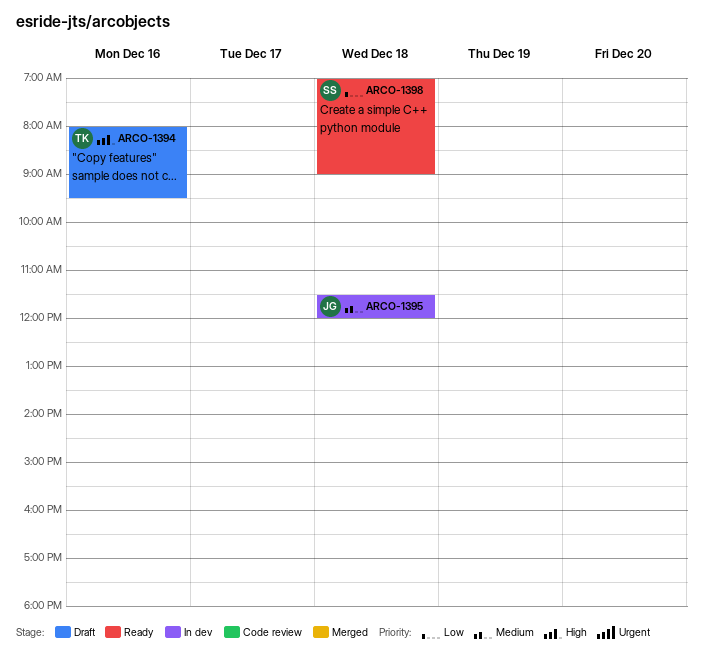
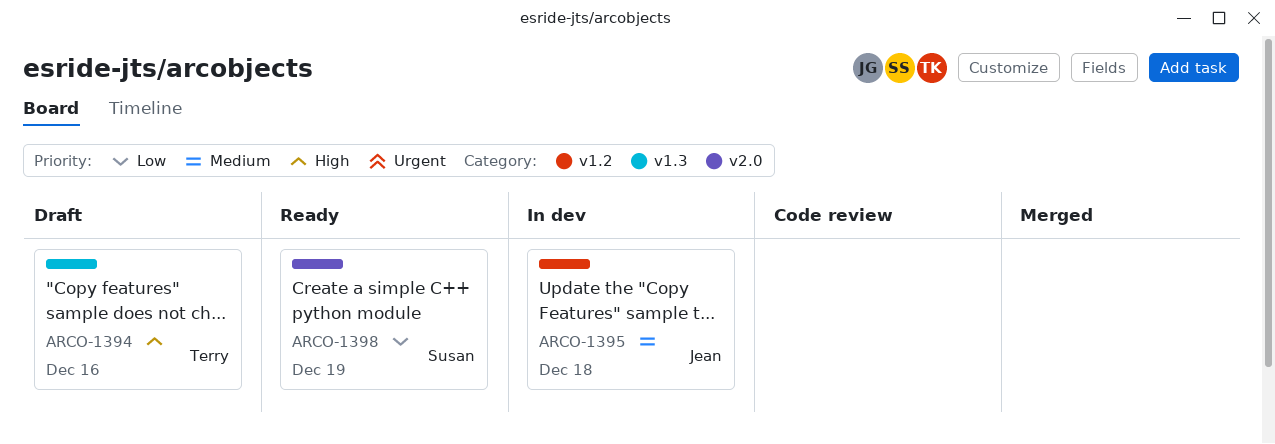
ARCO-1398, day: Dec 18 -> Dec 19

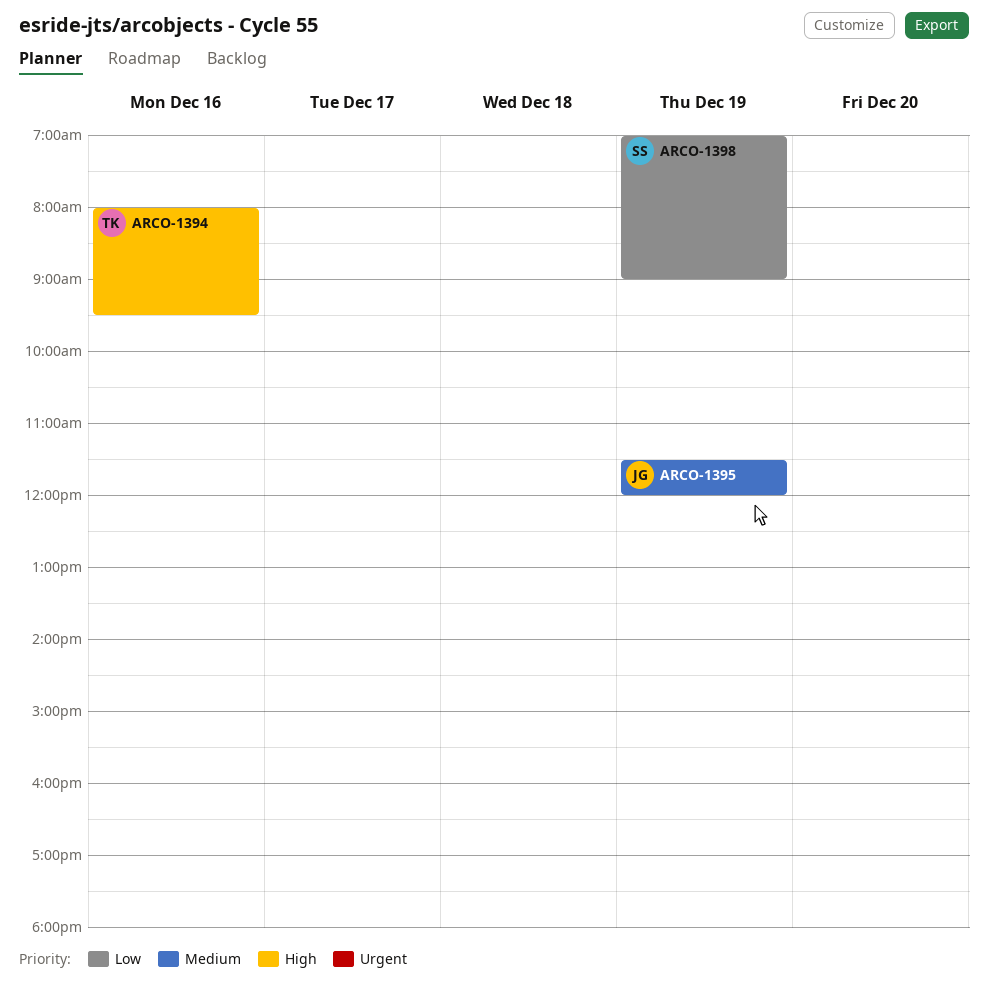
ARCO-1395, day: Dec 18 -> Dec 19

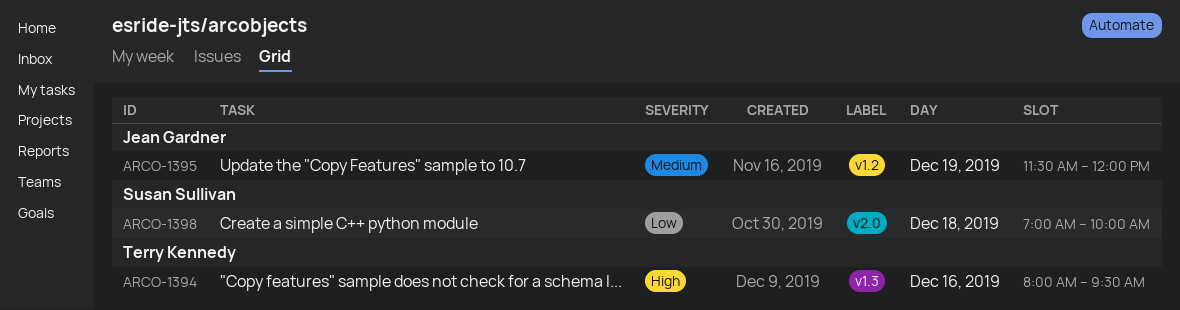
ARCO-1398, day: Dec 19 -> Dec 18
ARCO-1398, ends: 09:00 -> 10:00

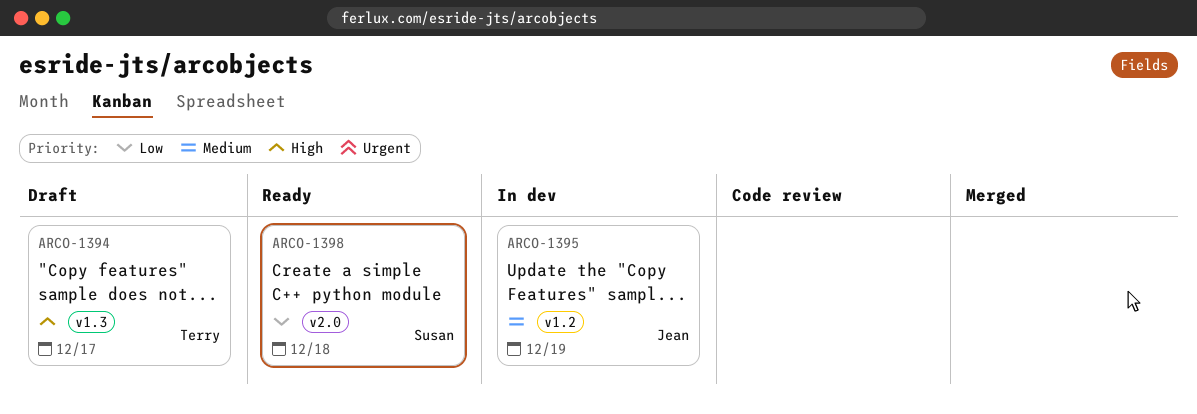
ARCO-1394, day: Dec 16 -> Dec 17

